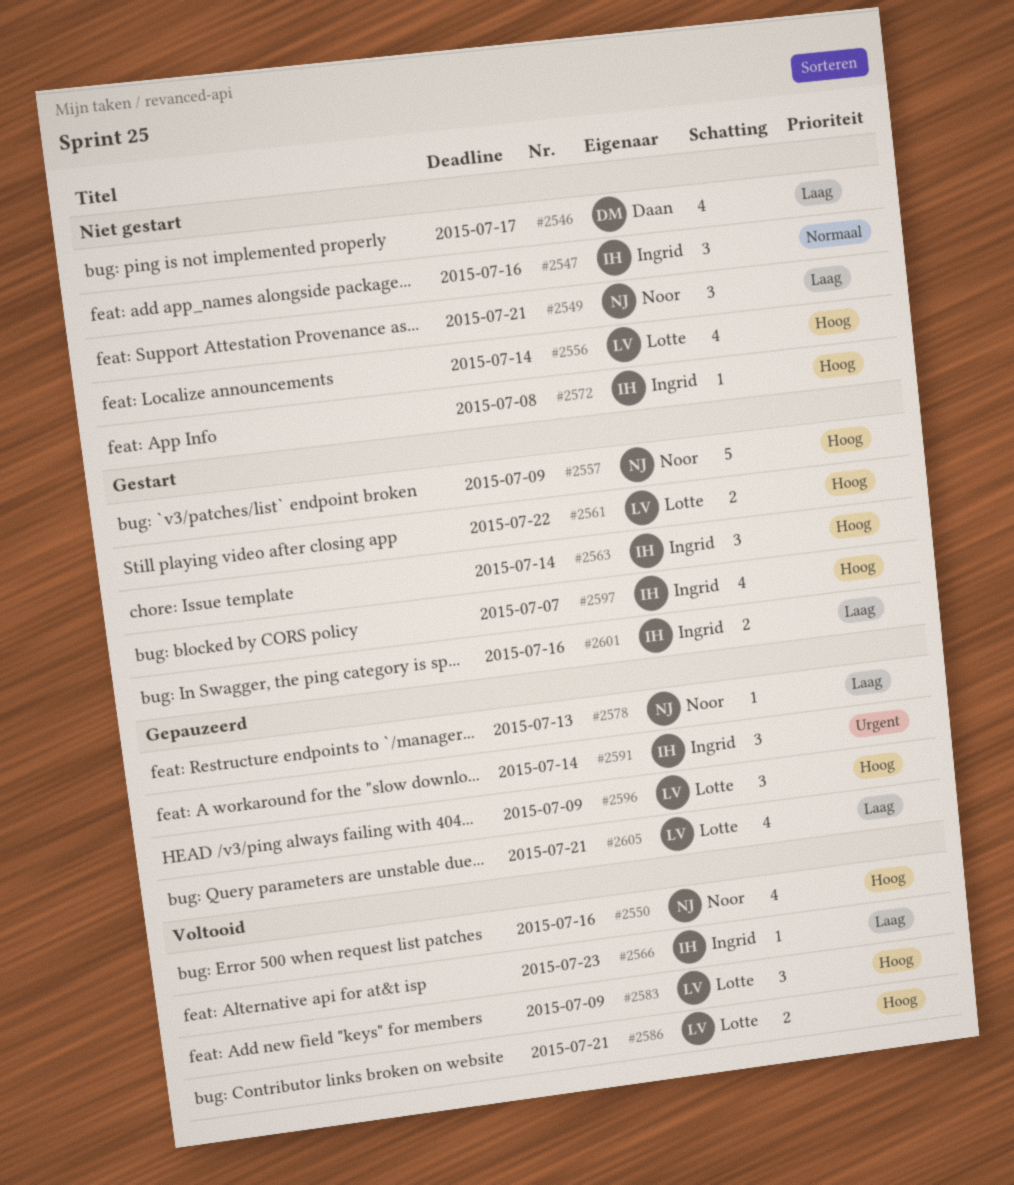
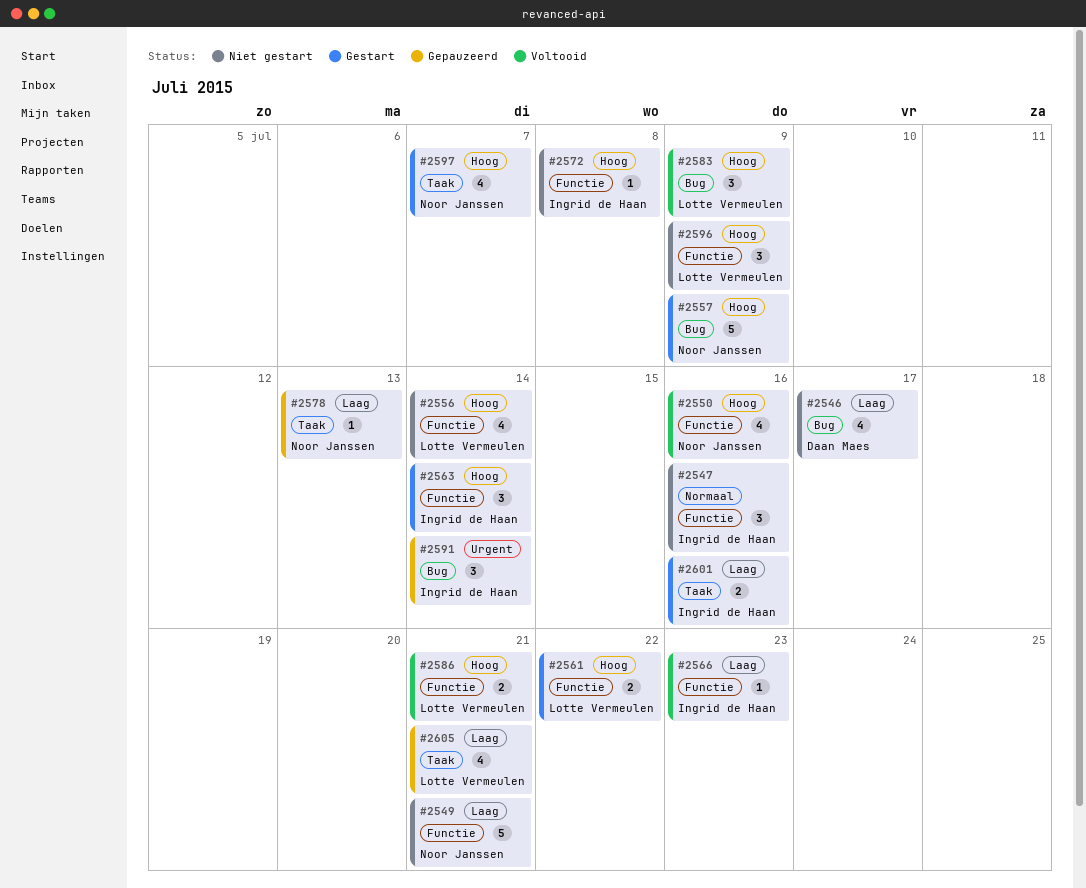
#2549, estimate: 3 -> 5
#2596, status: Gepauzeerd -> Niet gestart
#2597, owner: Ingrid de Haan -> Noor Janssen

